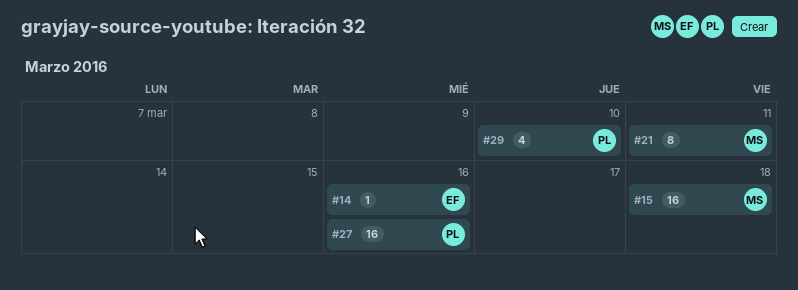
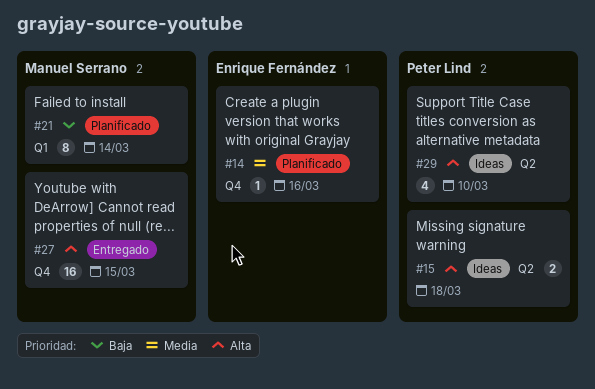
#15, owner: Manuel Serrano -> Peter Lind
#15, estimate: 16 -> 2
#21, due: Mar 11 -> Mar 14
#27, owner: Peter Lind -> Manuel Serrano
#27, due: Mar 16 -> Mar 15

